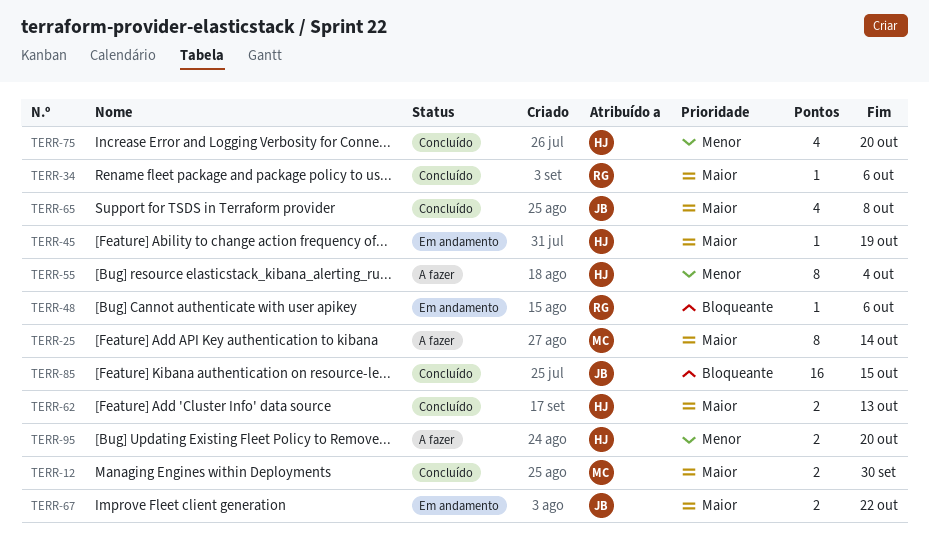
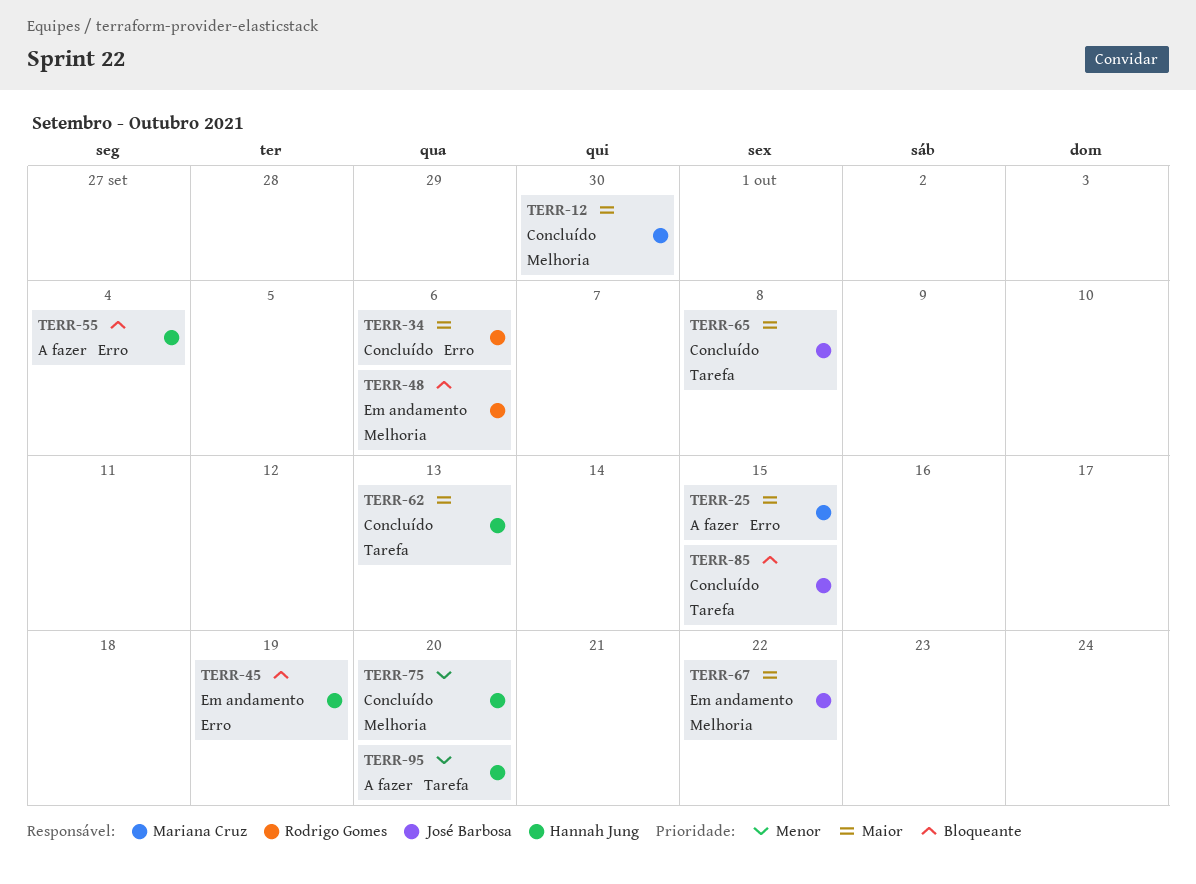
TERR-25, due: Oct 14 -> Oct 15
TERR-45, priority: Maior -> Bloqueante
TERR-55, priority: Menor -> Bloqueante

